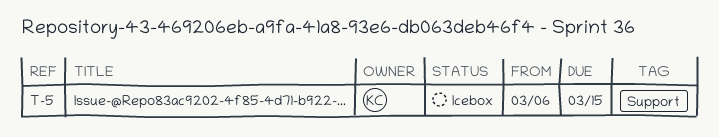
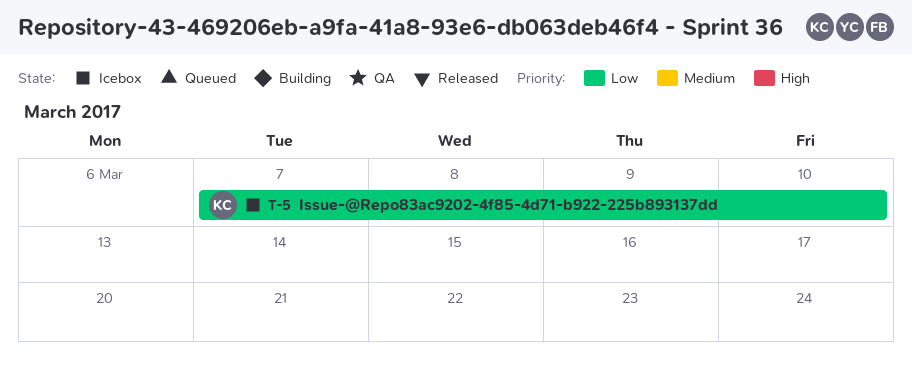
T-5, start: Mar 6 -> Mar 7
T-5, due: Mar 15 -> Mar 10

